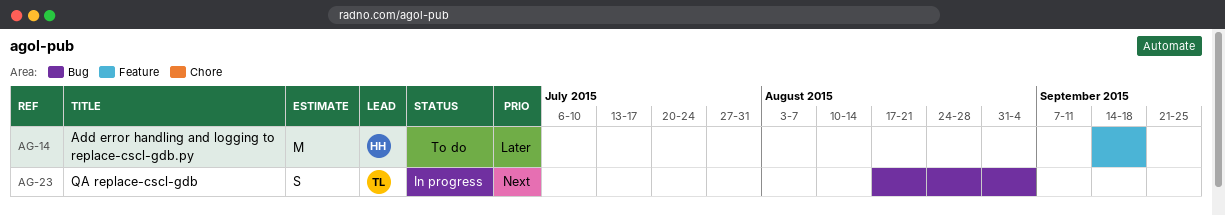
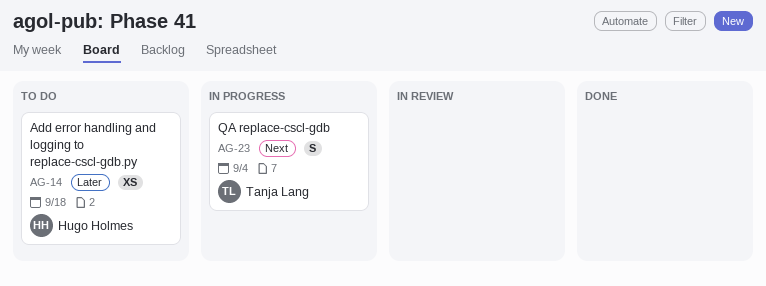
AG-14, estimate: M -> XS

